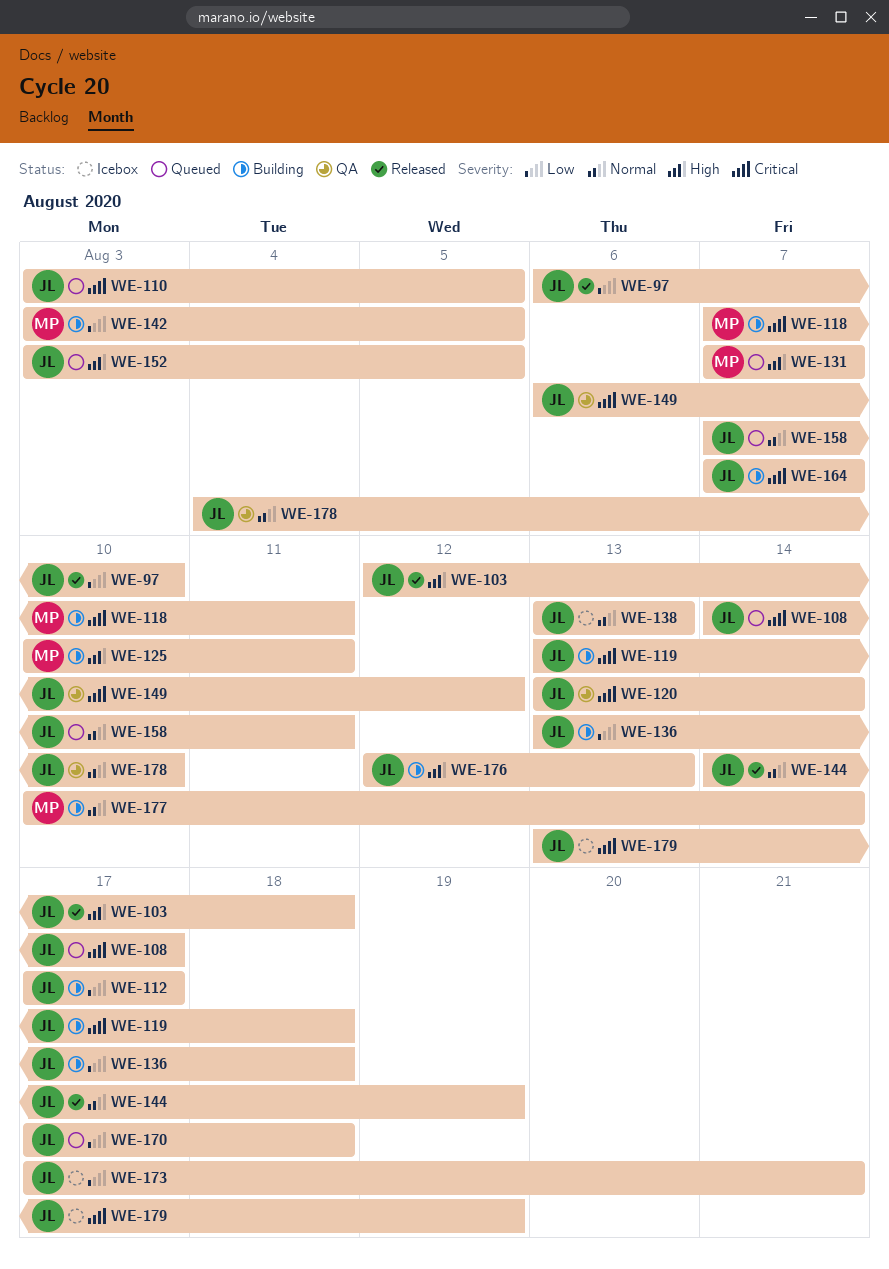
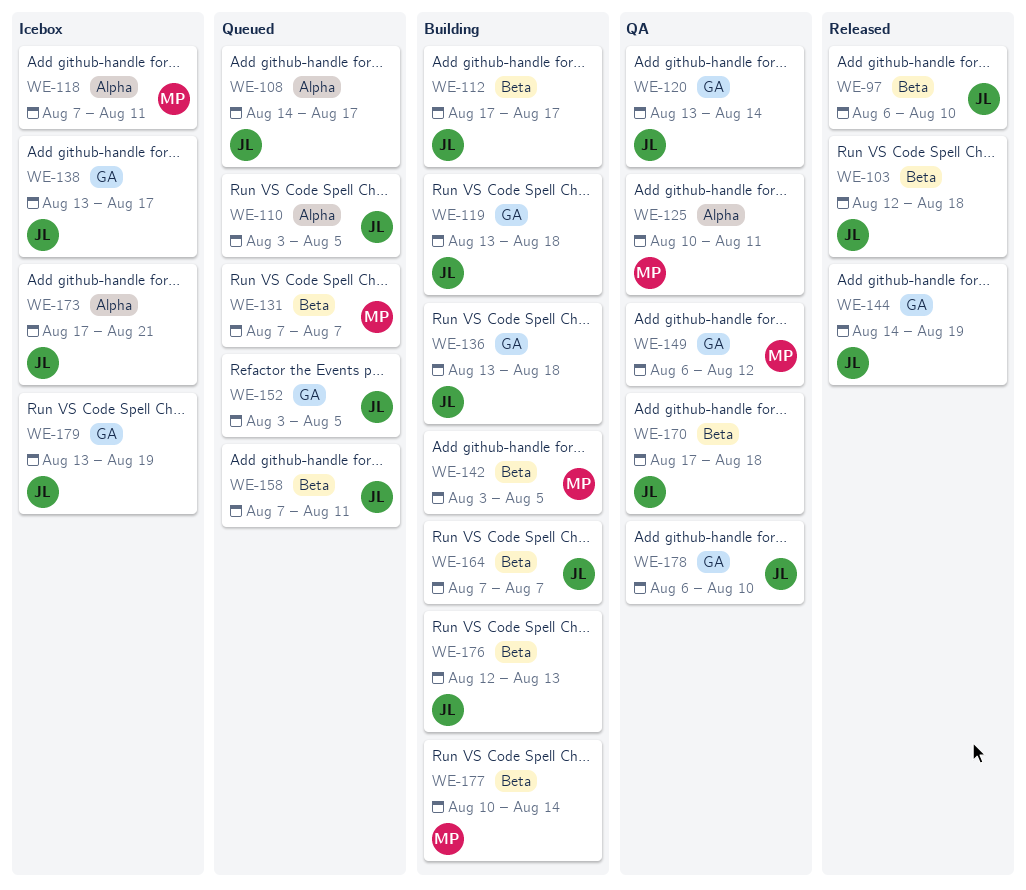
WE-118, status: Building -> Icebox
WE-125, status: Building -> QA
WE-138, due: Aug 13 -> Aug 17
WE-149, owner: JL -> MP
WE-170, status: Queued -> QA
WE-178, start: Aug 4 -> Aug 6

